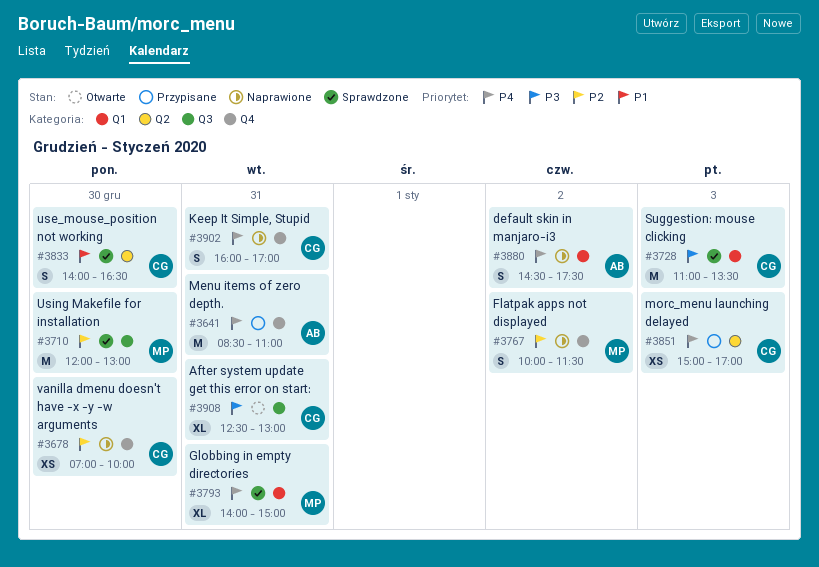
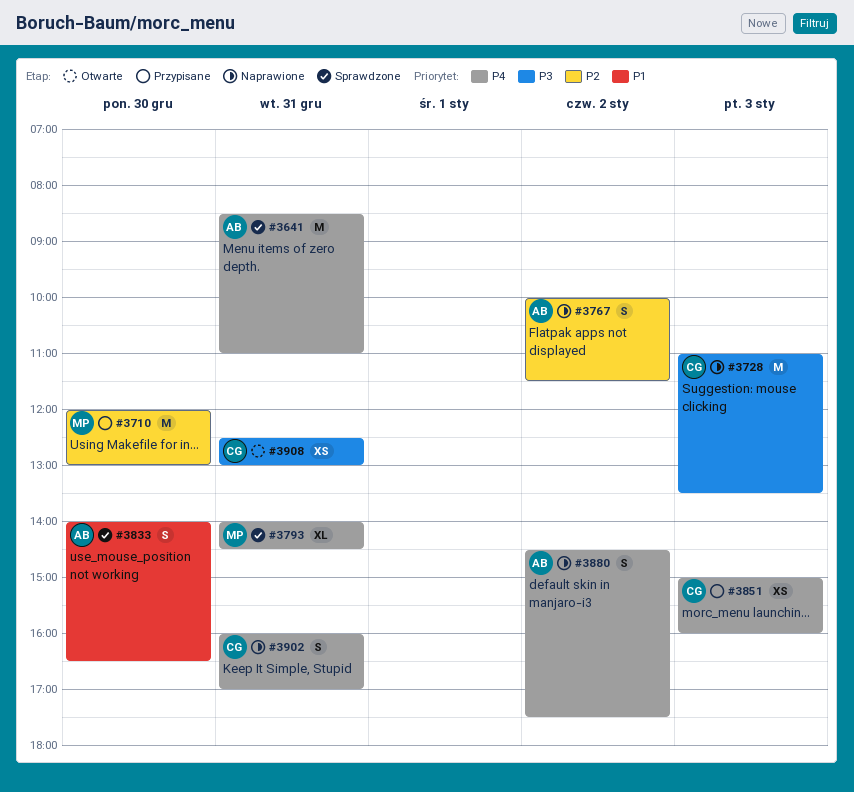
#3641, status: Przypisane -> Sprawdzone
#3678: present -> none
#3710, status: Sprawdzone -> Przypisane
#3728, status: Sprawdzone -> Naprawione
#3767, owner: MP -> AB
#3793, ends: 15:00 -> 14:30
#3833, owner: CG -> AB
#3851, ends: 17:00 -> 16:00
#3908, estimate: XL -> XS

